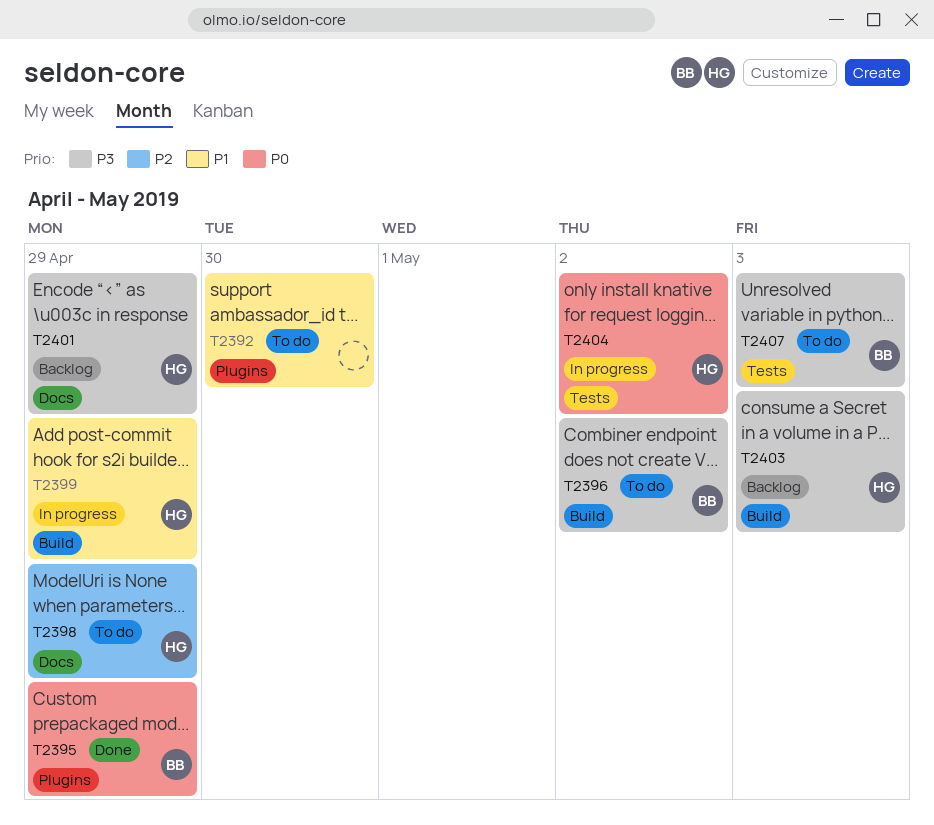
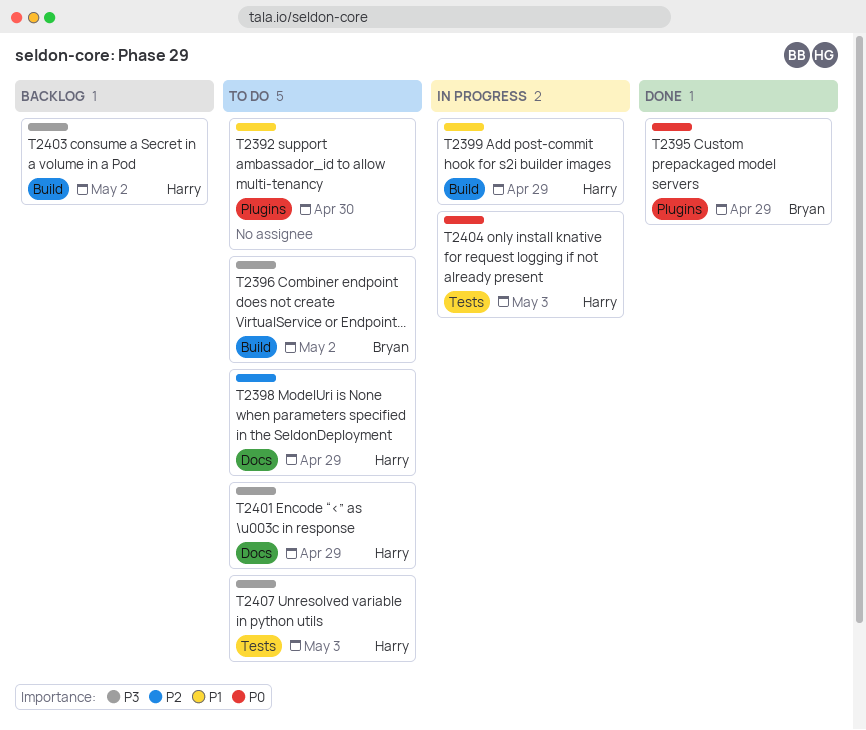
T2401, status: Backlog -> To do
T2403, due: May 3 -> May 2
T2404, due: May 2 -> May 3
T2407, owner: Bryan -> Harry

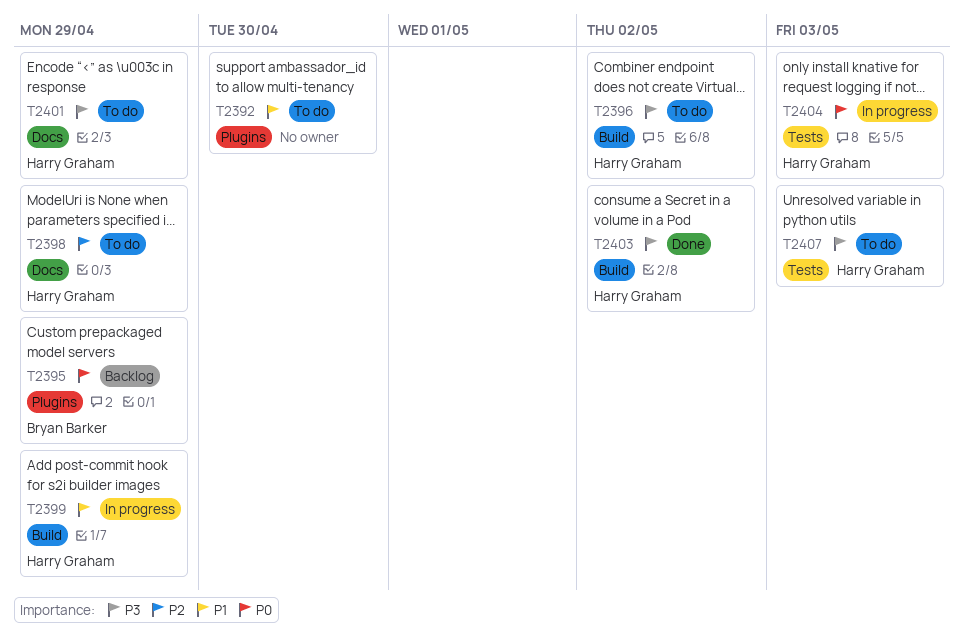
T2395, status: Done -> Backlog
T2396, owner: Bryan Barker -> Harry Graham
T2403, status: Backlog -> Done

